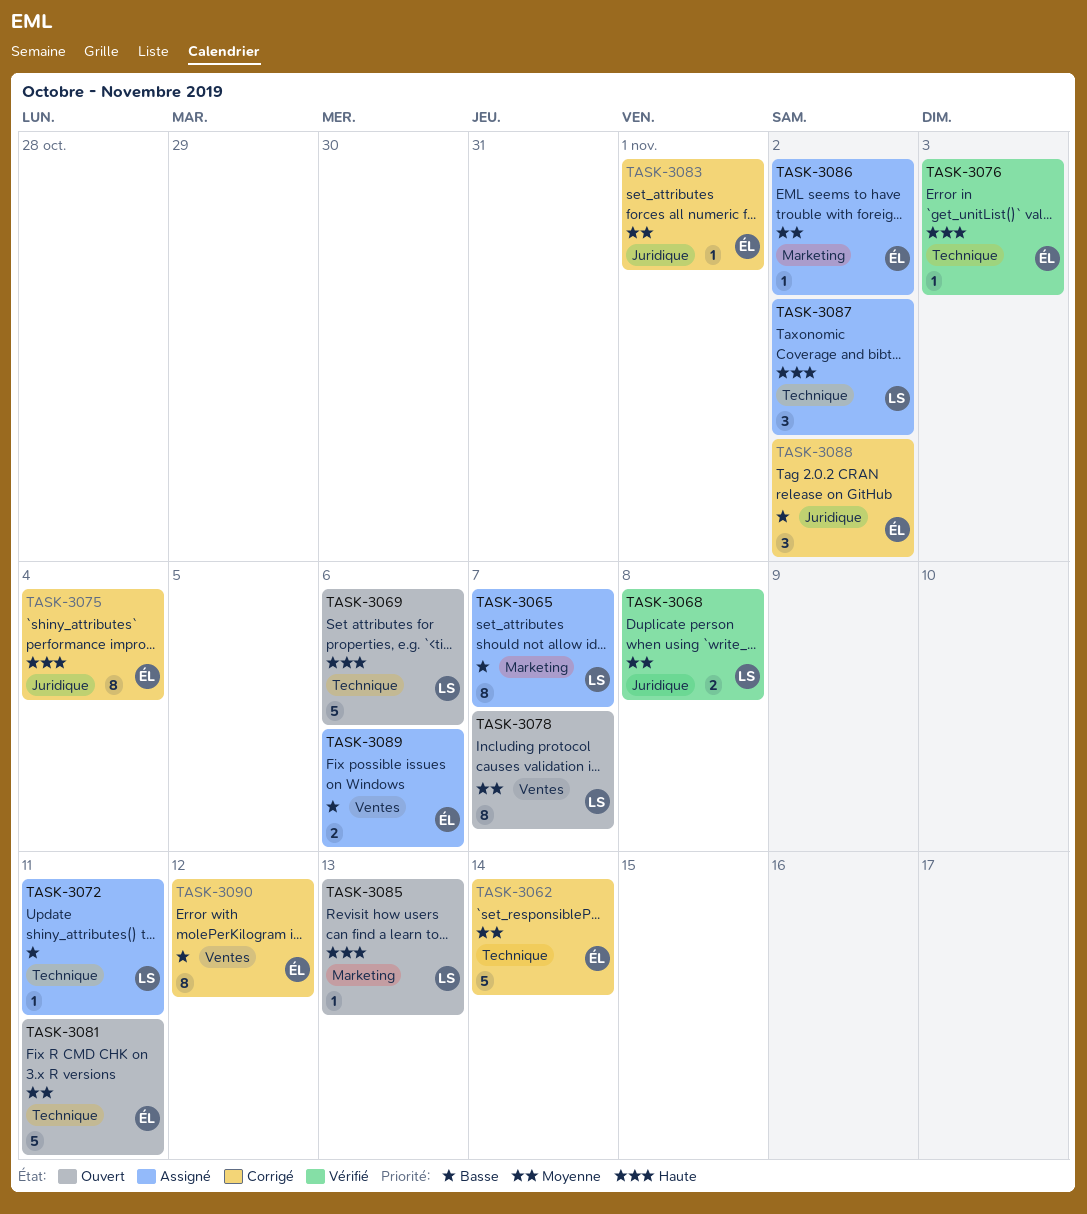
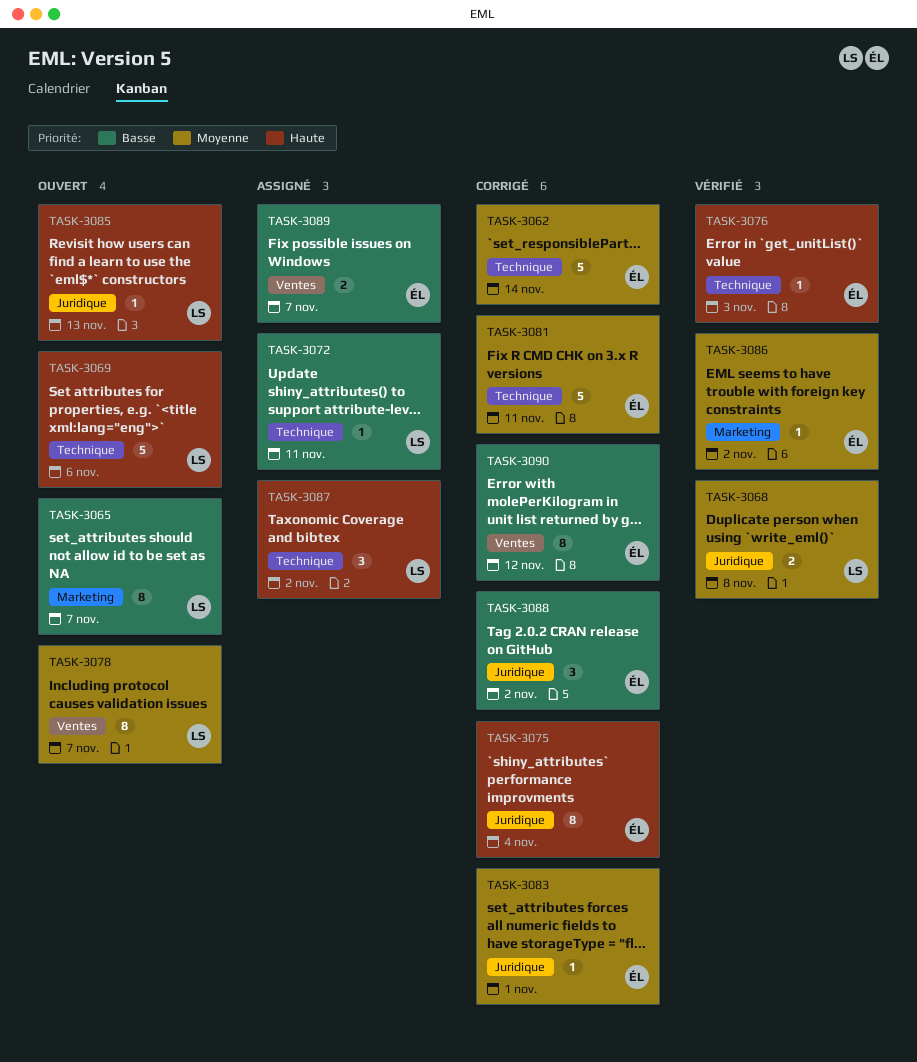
TASK-3065, status: Assigné -> Ouvert
TASK-3081, status: Ouvert -> Corrigé
TASK-3085, label: Marketing -> Juridique
TASK-3086, status: Assigné -> Vérifié
TASK-3089, due: Nov 6 -> Nov 7

